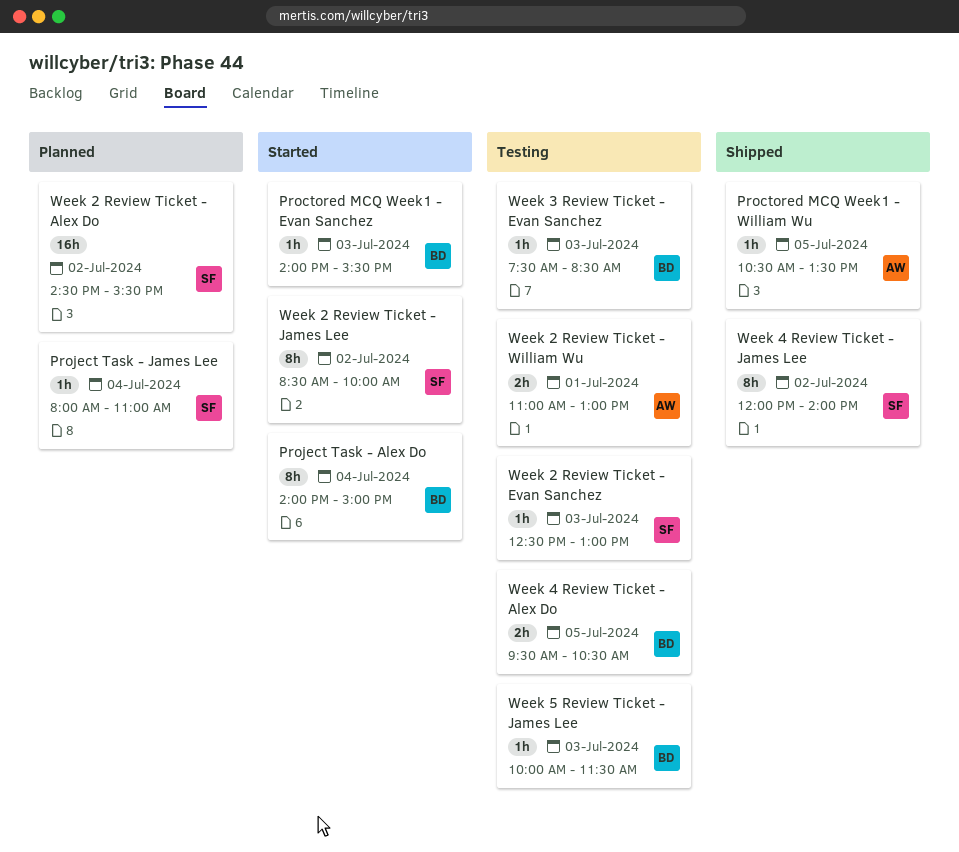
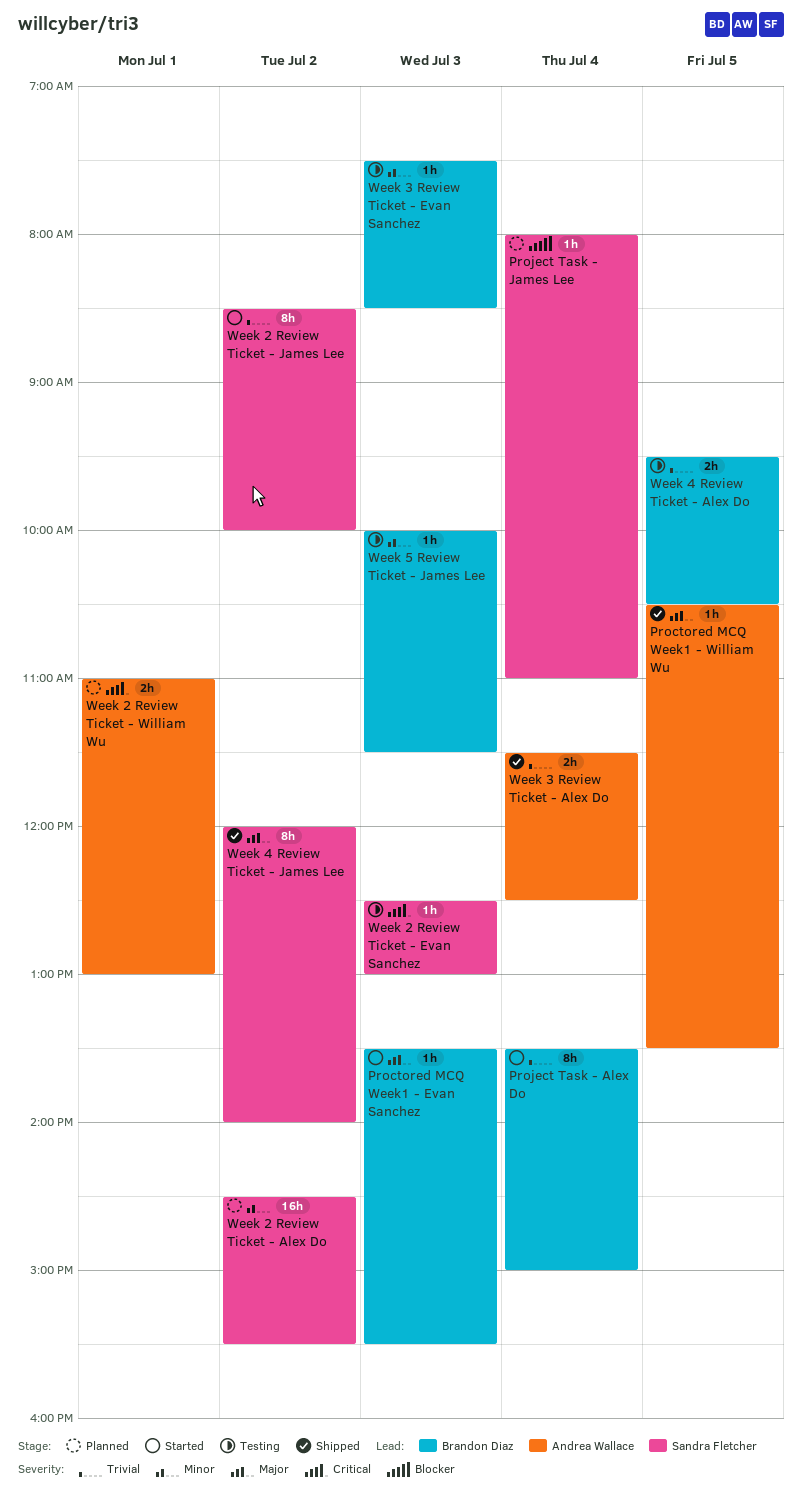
Proctored MCQ Week1 - Evan Sanchez, begins: 14:00 -> 13:30
Project Task - Alex Do, begins: 14:00 -> 13:30
Week 2 Review Ticket - William Wu, status: Testing -> Planned
Week 3 Review Ticket - Alex Do: none -> present

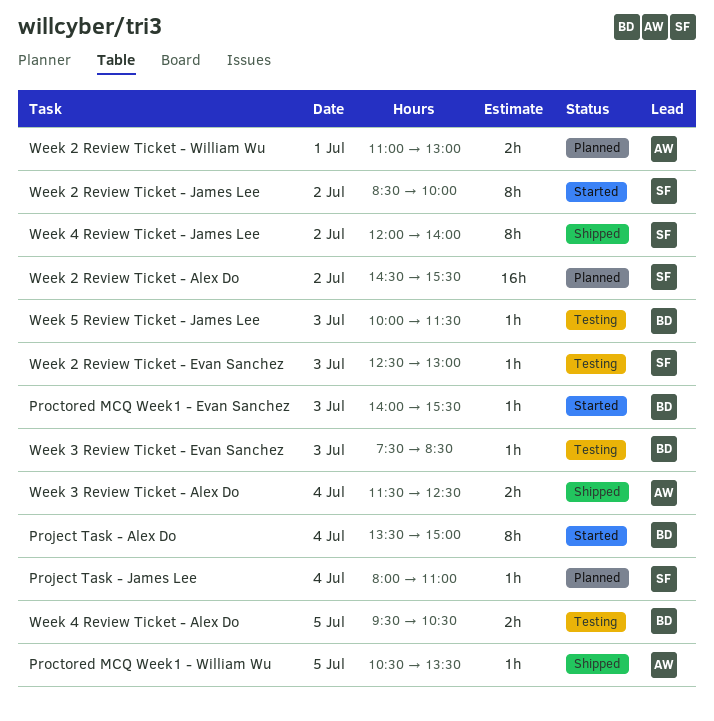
Proctored MCQ Week1 - Evan Sanchez, begins: 13:30 -> 14:00

